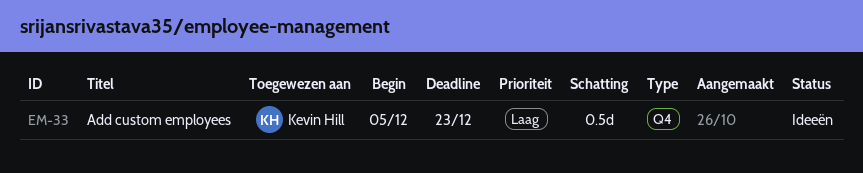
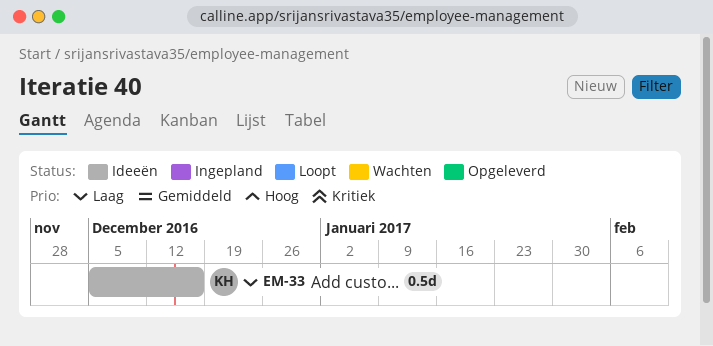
EM-33, due: Dec 23 -> Dec 16

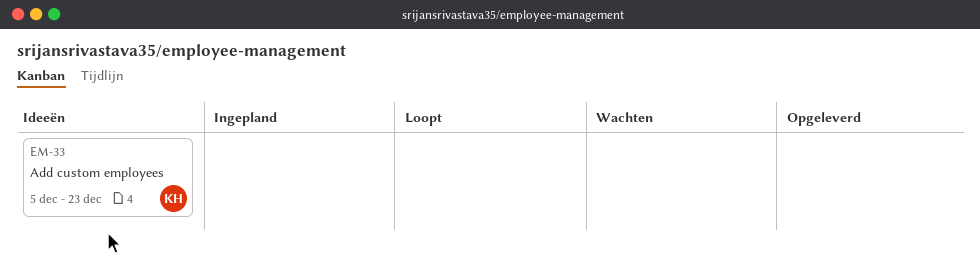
EM-33, due: Dec 16 -> Dec 23

